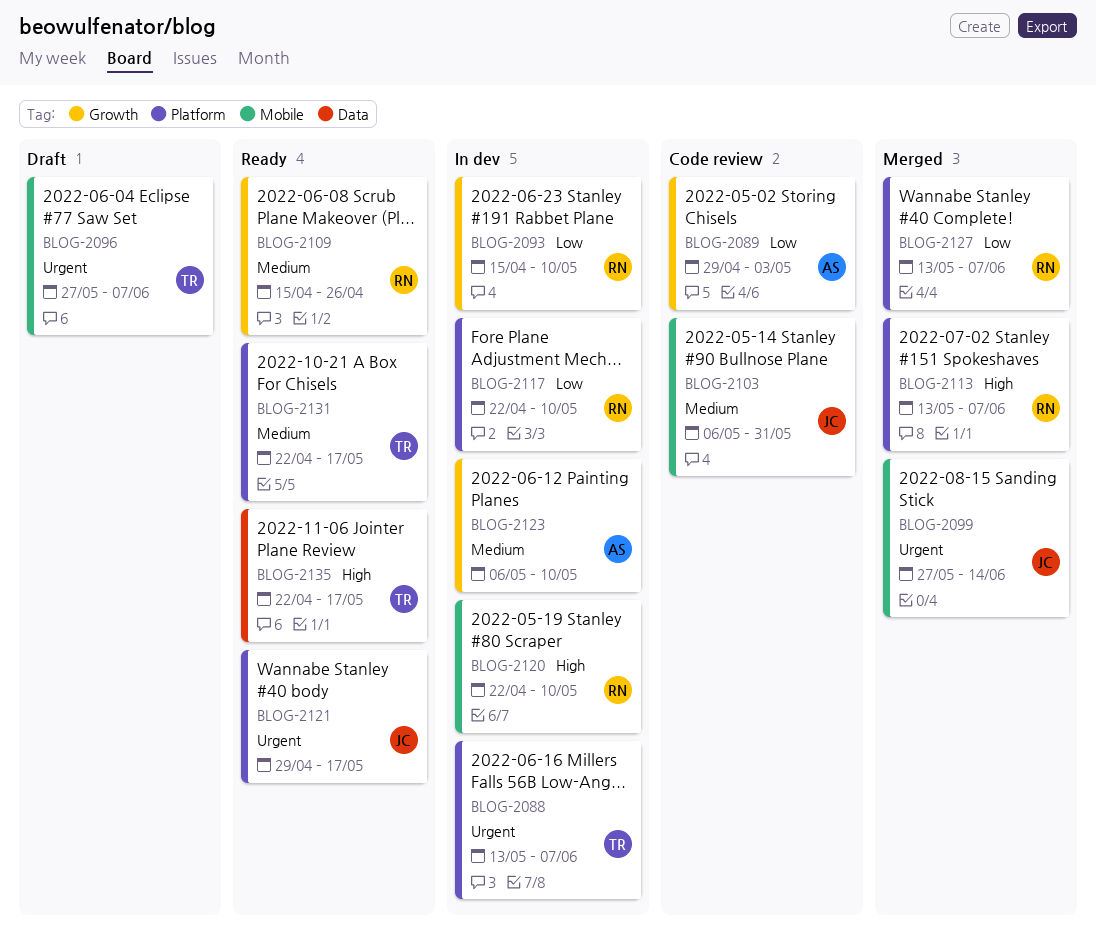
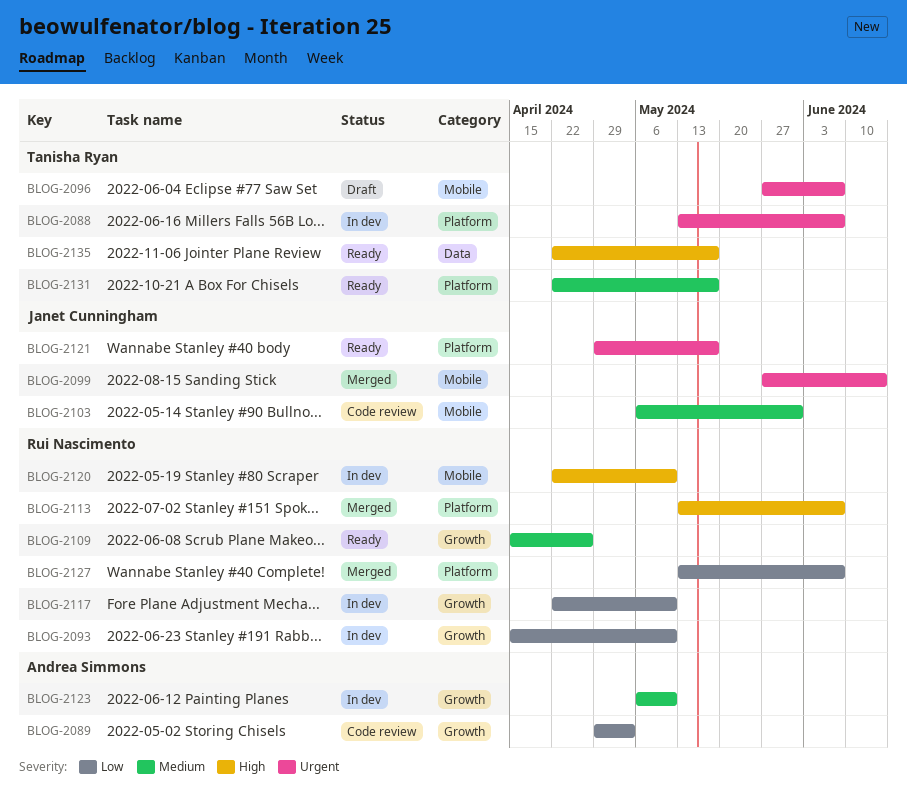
BLOG-2117, label: Platform -> Growth

